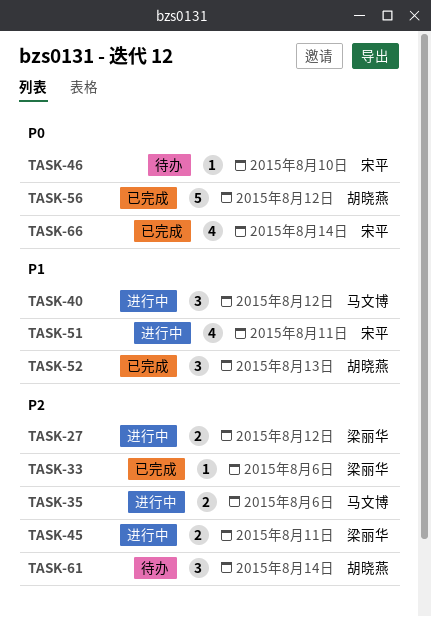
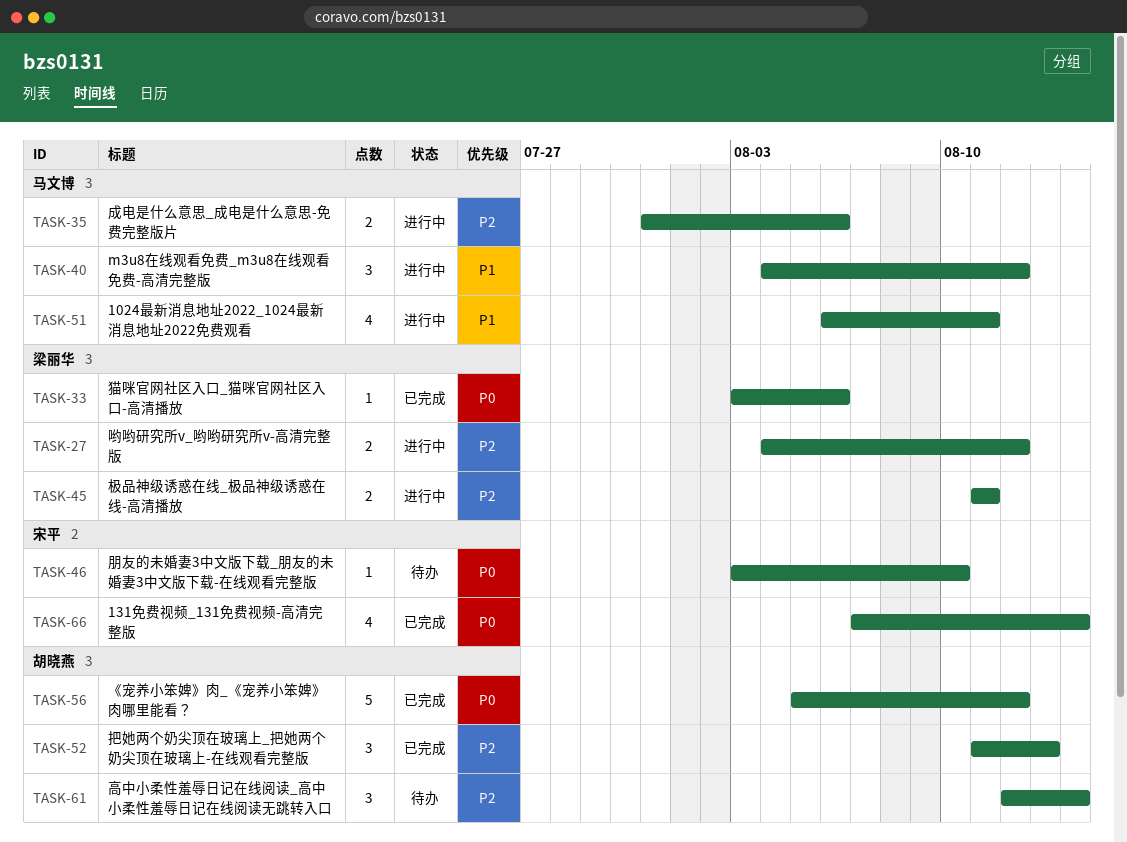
TASK-33, priority: P2 -> P0
TASK-51, owner: 宋平 -> 马文博
TASK-52, priority: P1 -> P2

